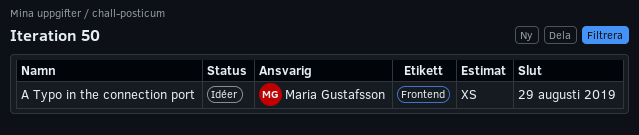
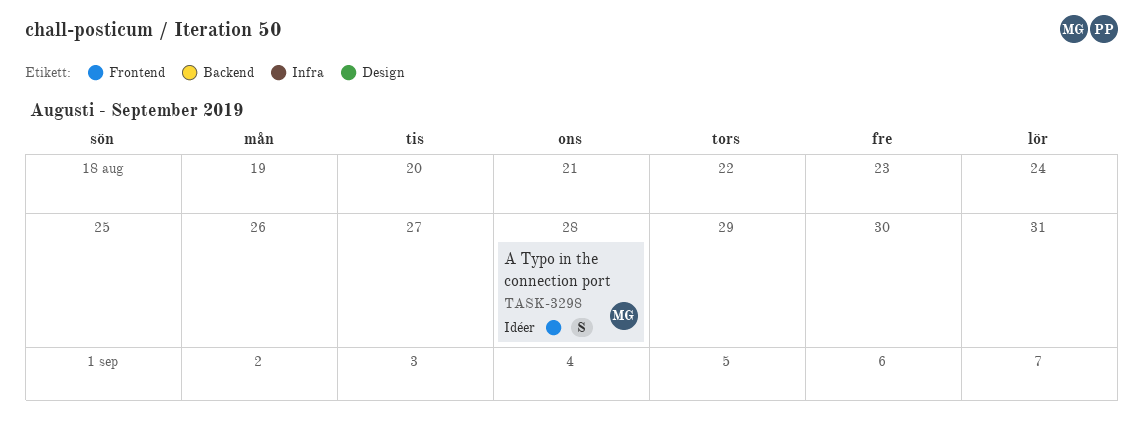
A Typo in the connection port, estimate: XS -> S
A Typo in the connection port, due: Aug 29 -> Aug 28

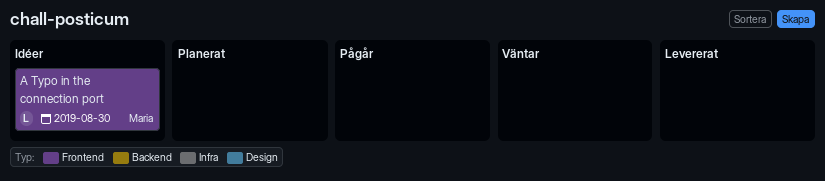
A Typo in the connection port, estimate: S -> L
A Typo in the connection port, due: Aug 28 -> Aug 30

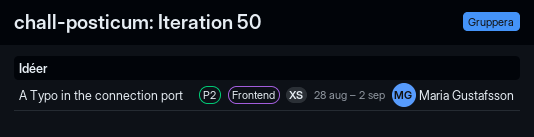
A Typo in the connection port, estimate: L -> XS
A Typo in the connection port, due: Aug 30 -> Sep 2

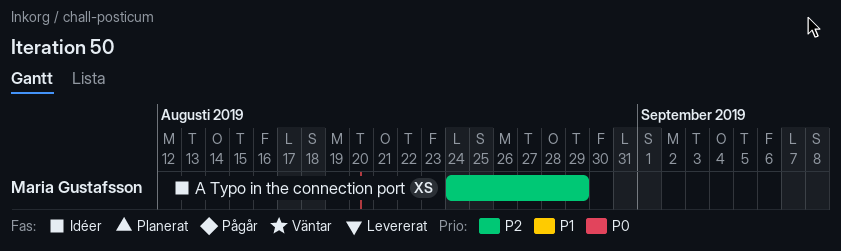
A Typo in the connection port, start: Aug 28 -> Aug 24
A Typo in the connection port, due: Sep 2 -> Aug 29

